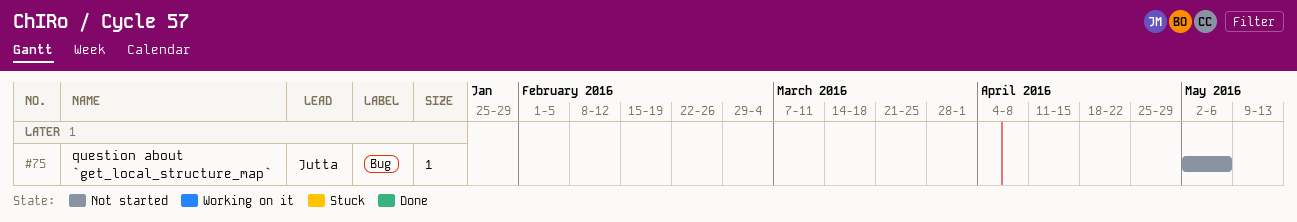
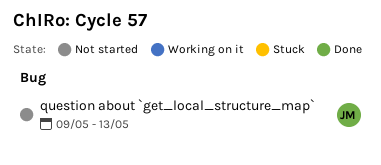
question about `get_local_structure_map`, start: May 2 -> May 9
question about `get_local_structure_map`, due: May 6 -> May 13

